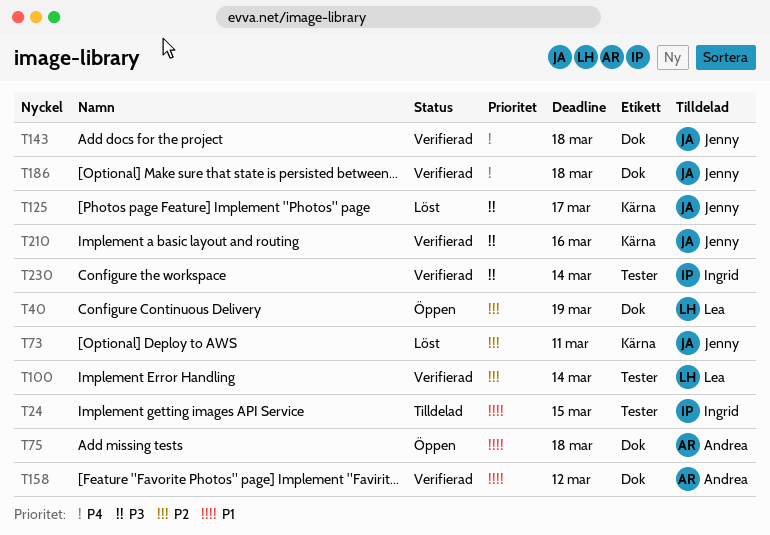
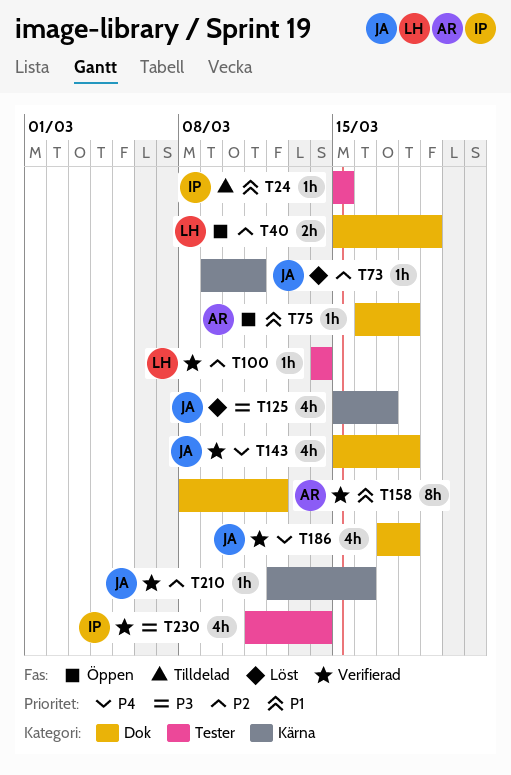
T210, priority: P3 -> P2

